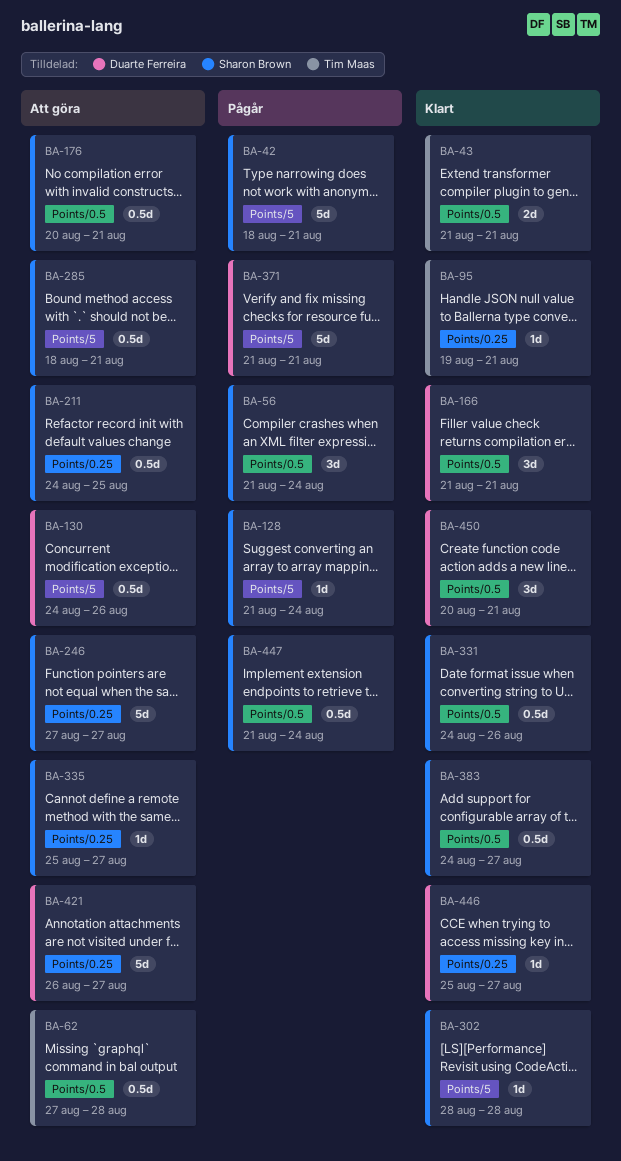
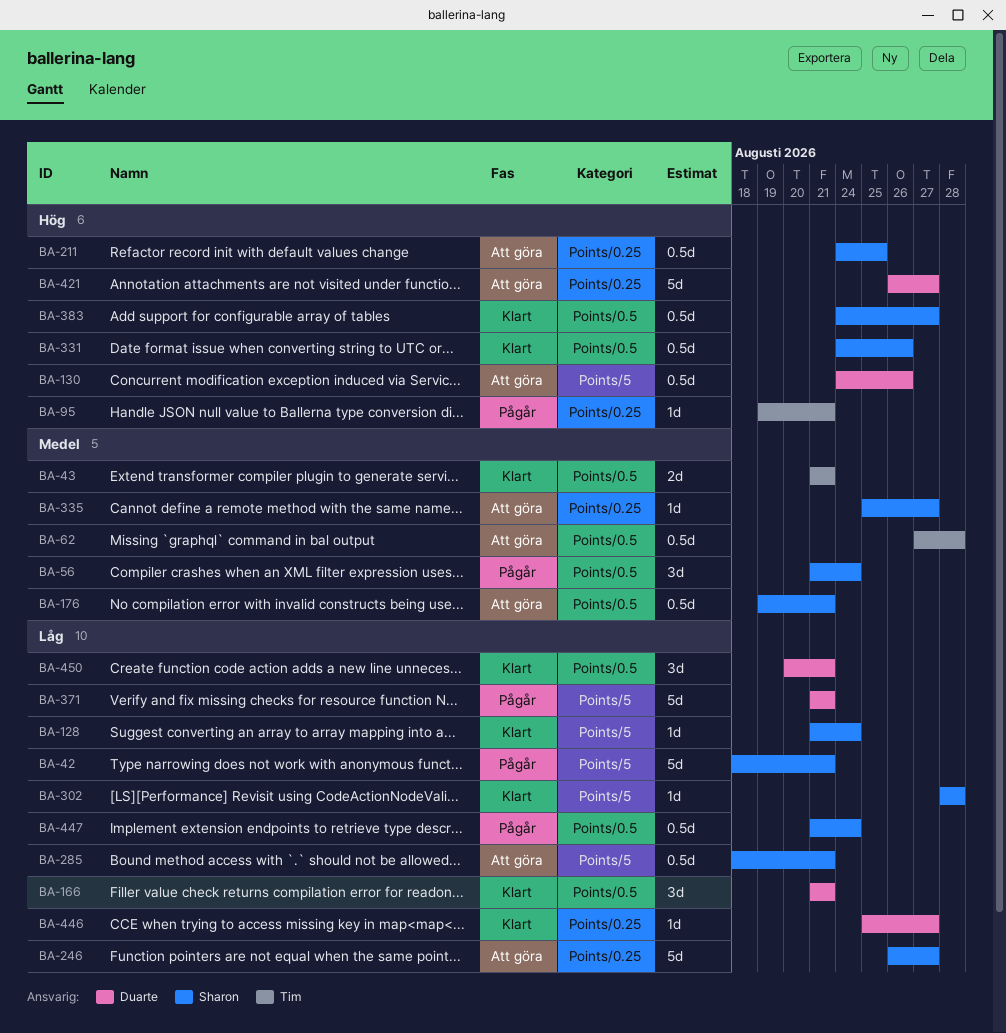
BA-95, status: Klart -> Pågår
BA-128, status: Pågår -> Klart
BA-176, start: Aug 20 -> Aug 19
BA-246, start: Aug 27 -> Aug 26

